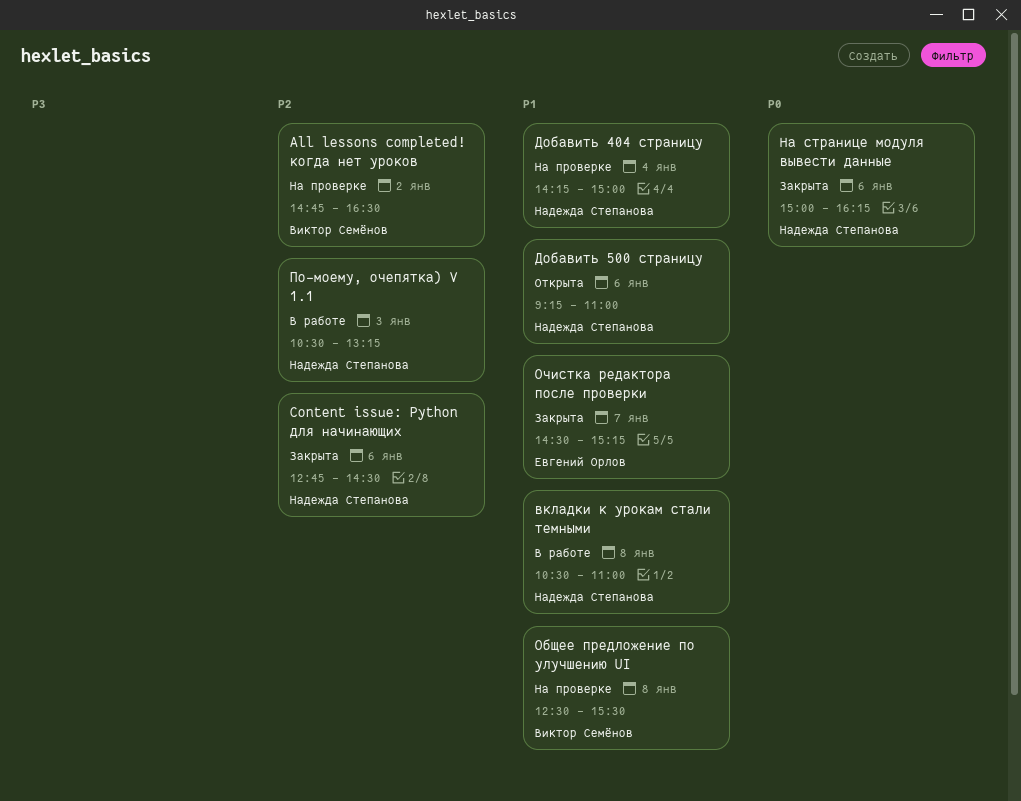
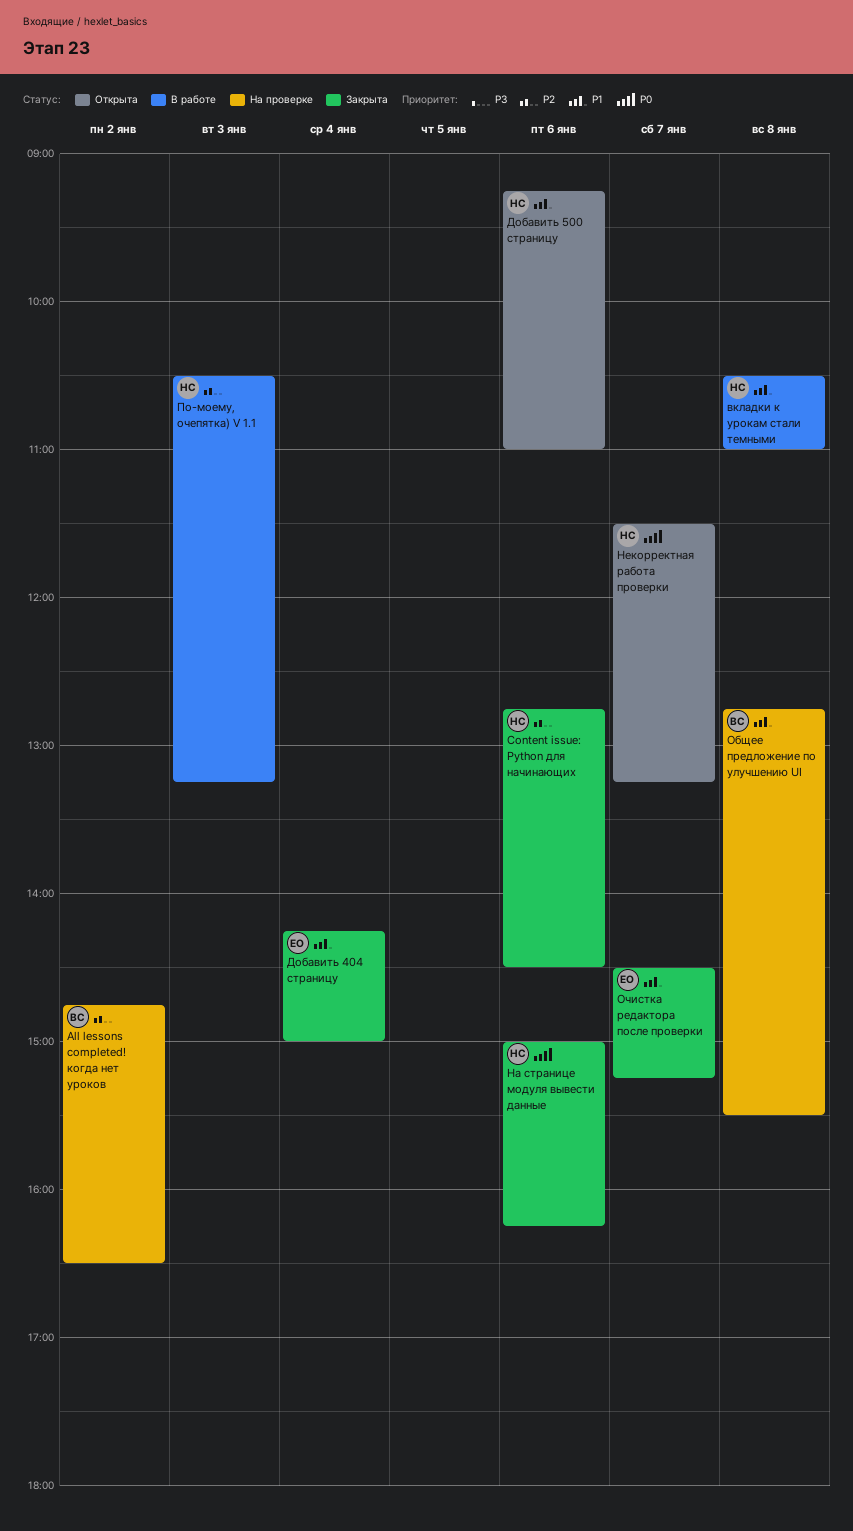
Добавить 404 страницу, status: На проверке -> Закрыта
Добавить 404 страницу, owner: Надежда Степанова -> Евгений Орлов
Некорректная работа проверки: none -> present
Общее предложение по улучшению UI, begins: 12:30 -> 12:45

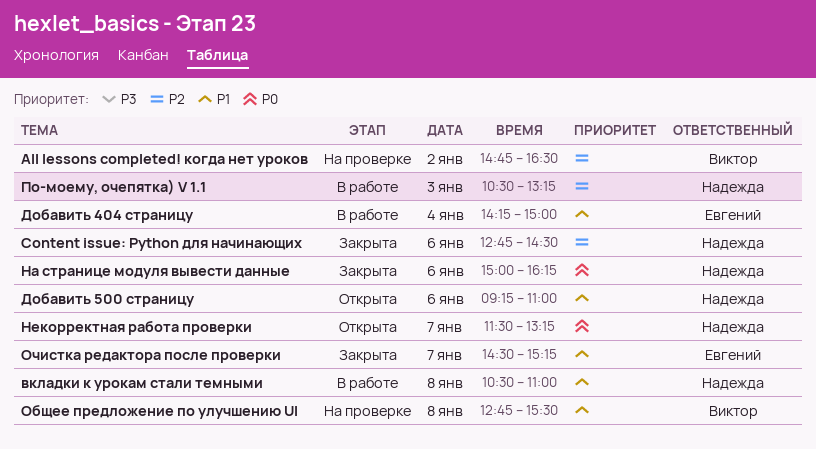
Добавить 404 страницу, status: Закрыта -> В работе

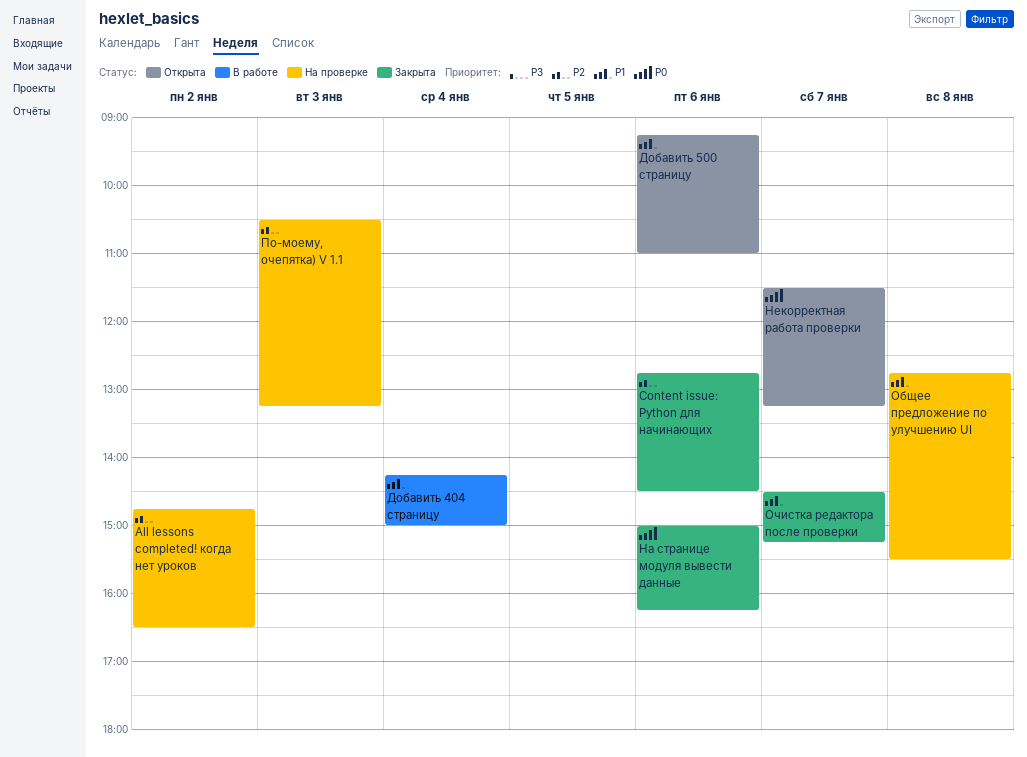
вкладки к урокам стали темными: present -> none
По-моему, очепятка) V 1.1, status: В работе -> На проверке

